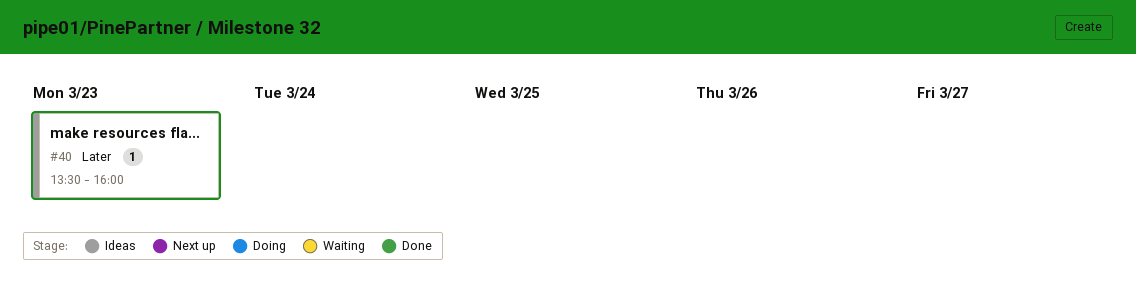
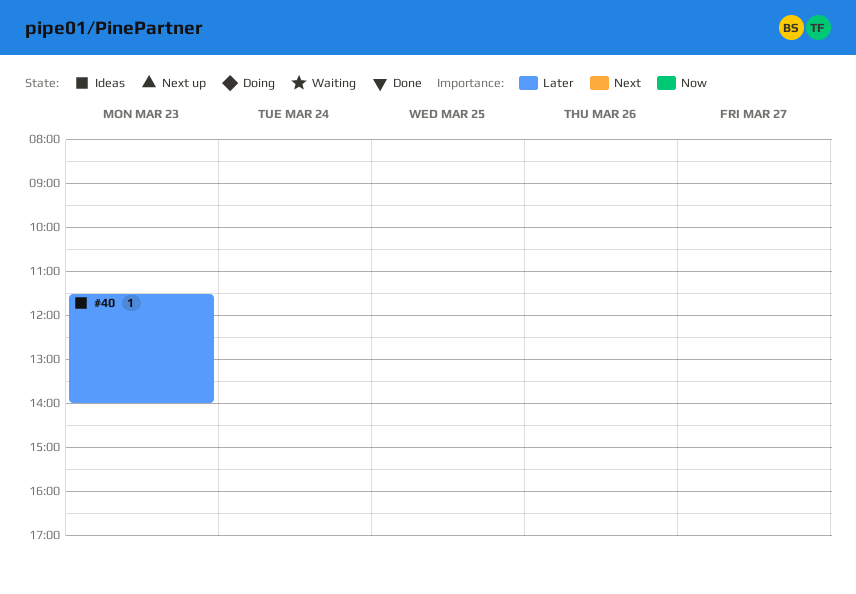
#40, begins: 13:30 -> 11:30
#40, ends: 16:00 -> 14:00

